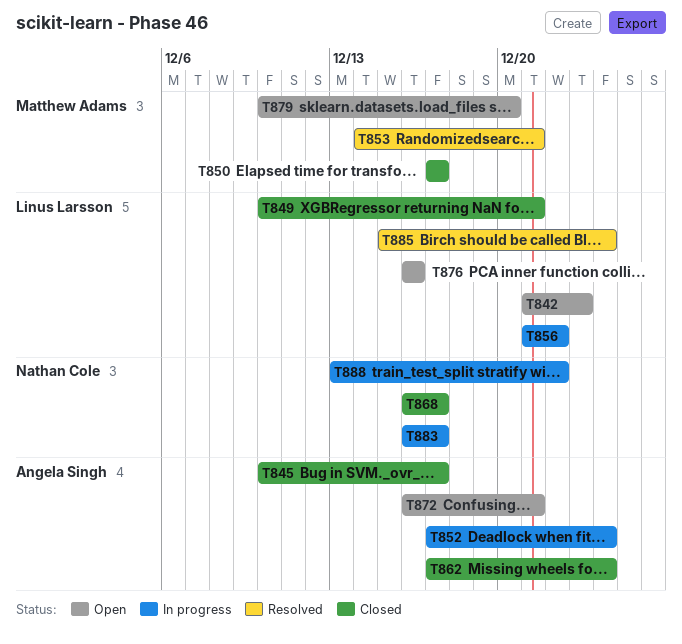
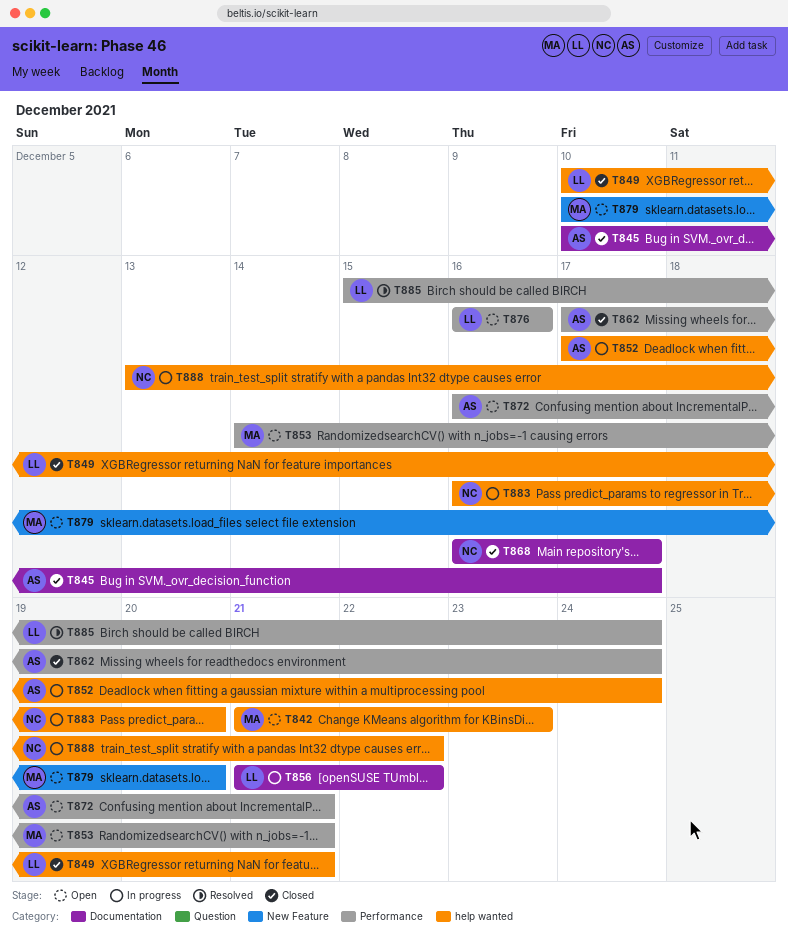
T842, owner: Linus Larsson -> Matthew Adams
T850: present -> none
T853, status: Resolved -> Open
T883, due: Dec 17 -> Dec 20

